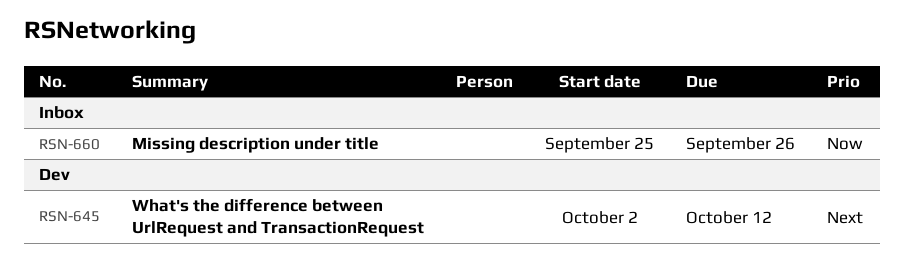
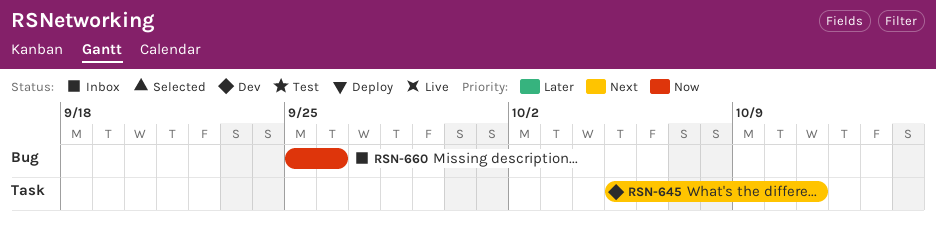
RSN-645, start: Oct 2 -> Oct 5
RSN-645, due: Oct 12 -> Oct 11

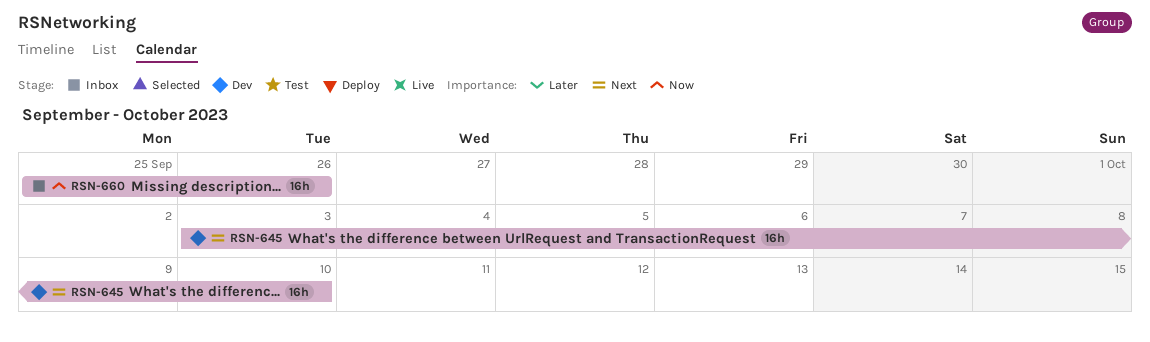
RSN-645, start: Oct 5 -> Oct 3
RSN-645, due: Oct 11 -> Oct 10

